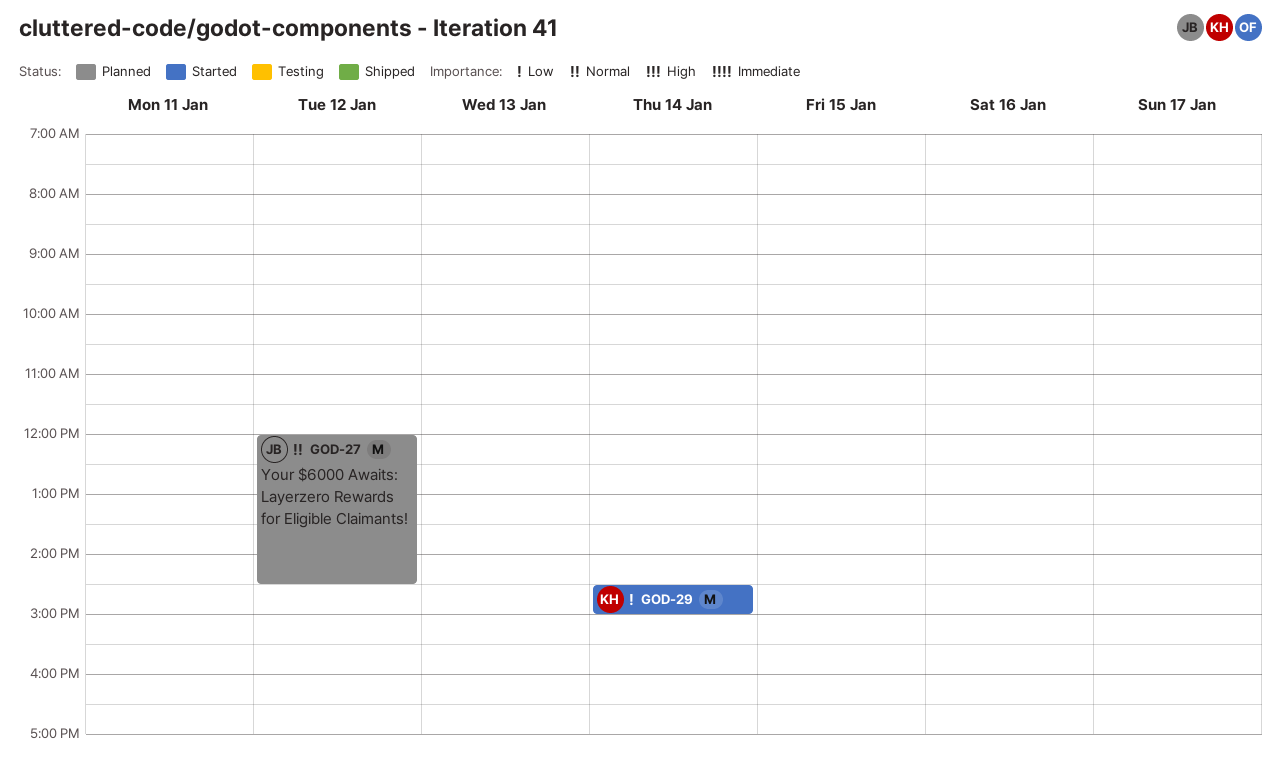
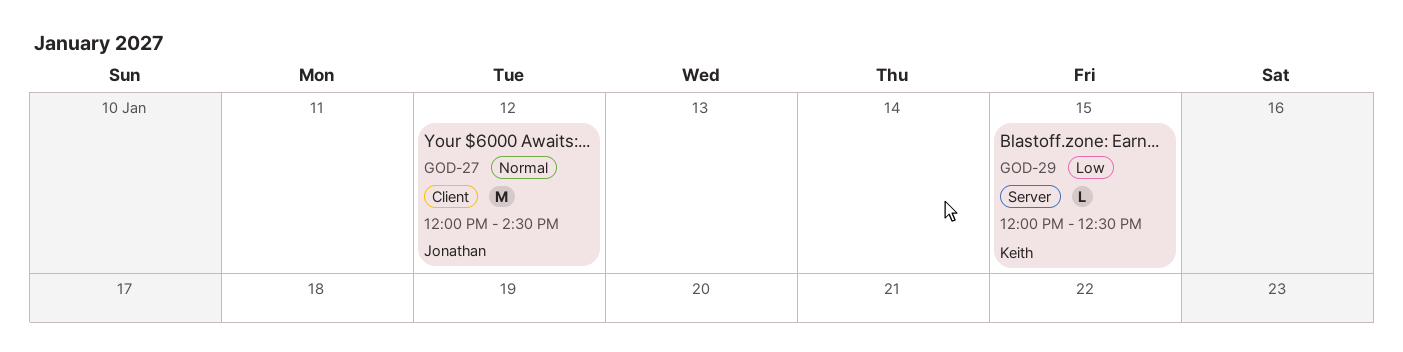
GOD-29, estimate: M -> L
GOD-29, day: Jan 14 -> Jan 15
GOD-29, begins: 14:30 -> 12:00
GOD-29, ends: 15:00 -> 12:30

